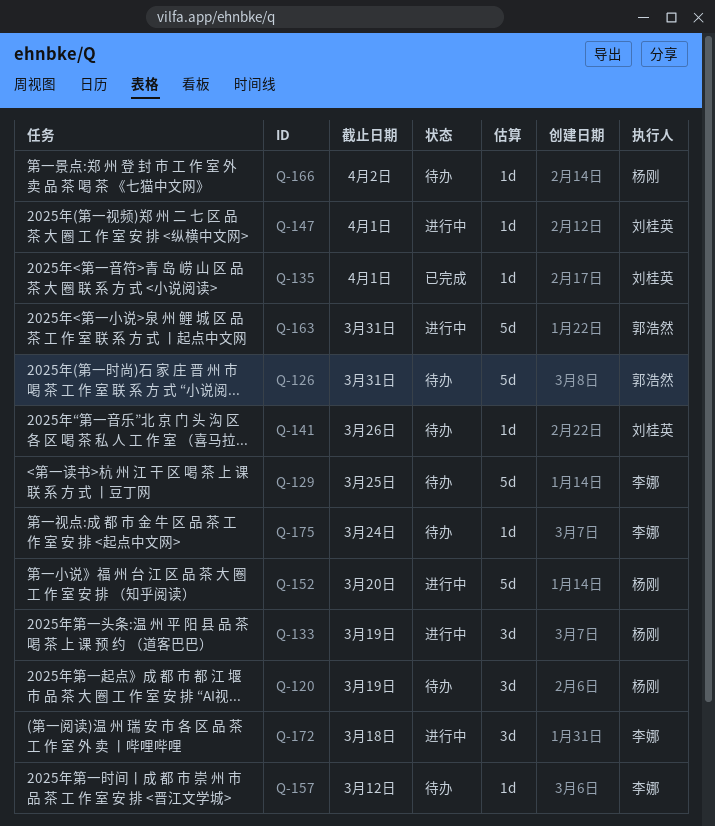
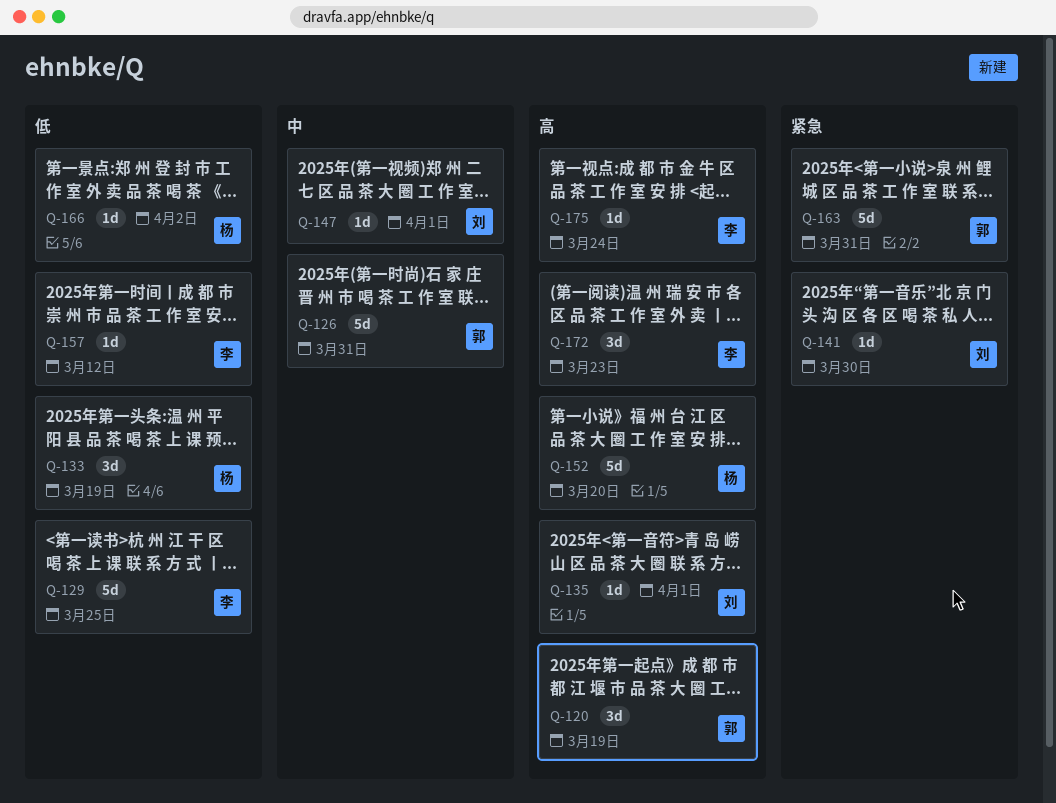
Q-120, owner: 杨刚 -> 郭浩然
Q-141, due: Mar 26 -> Mar 30
Q-172, due: Mar 18 -> Mar 23

